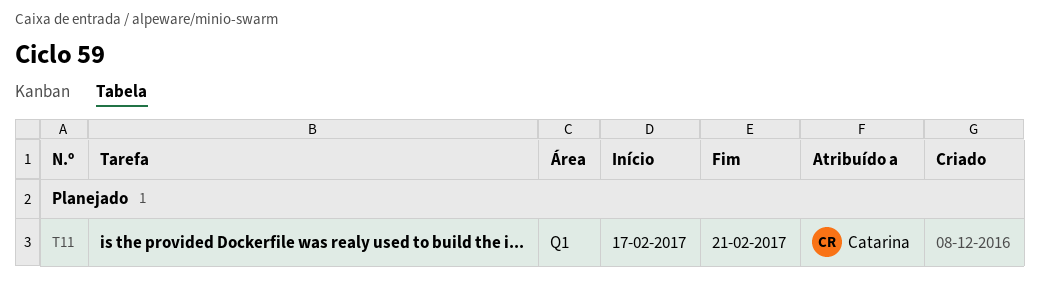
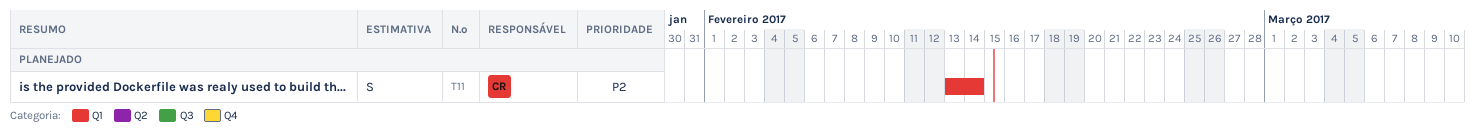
T11, start: Feb 17 -> Feb 13
T11, due: Feb 21 -> Feb 14

